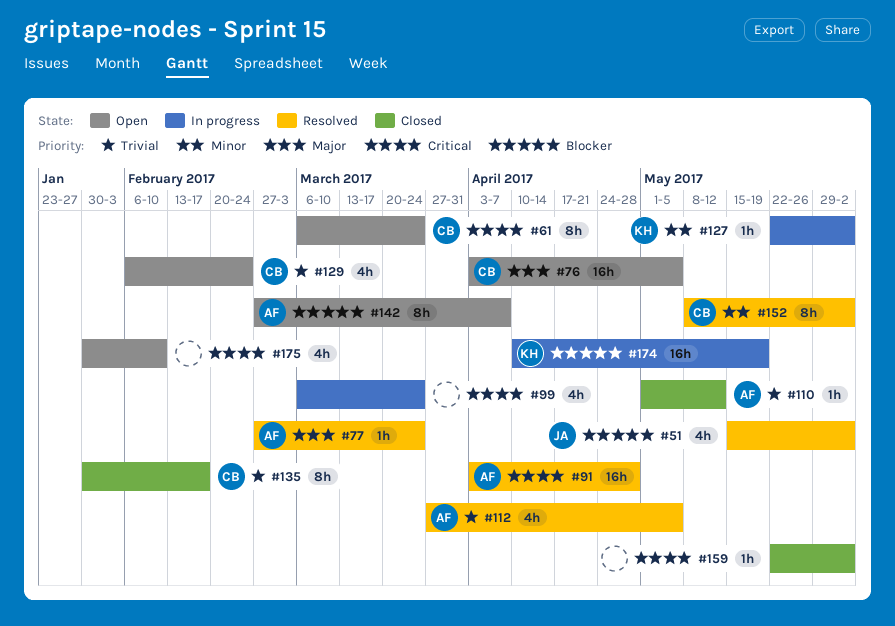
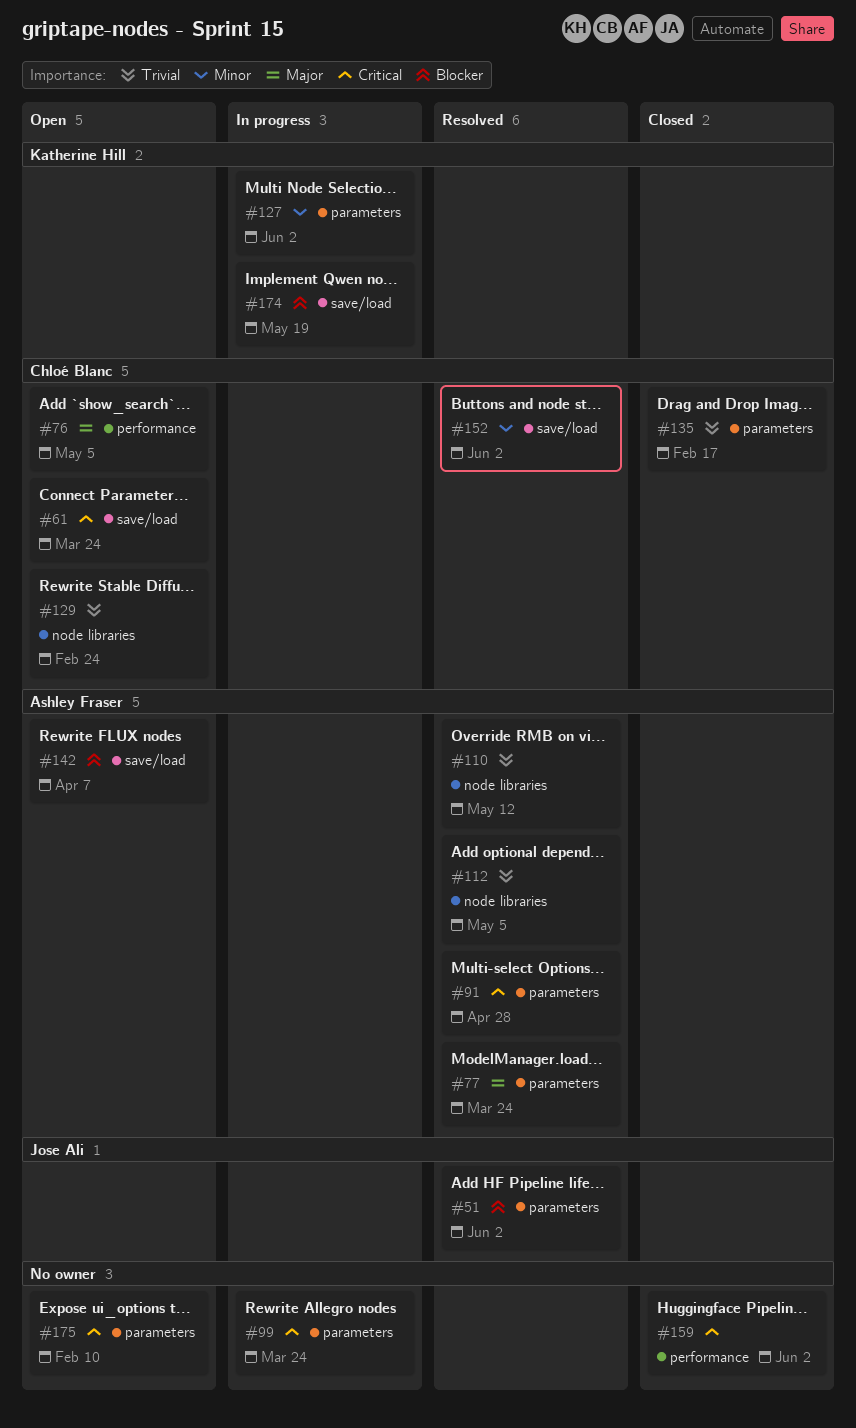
#110, status: Closed -> Resolved

